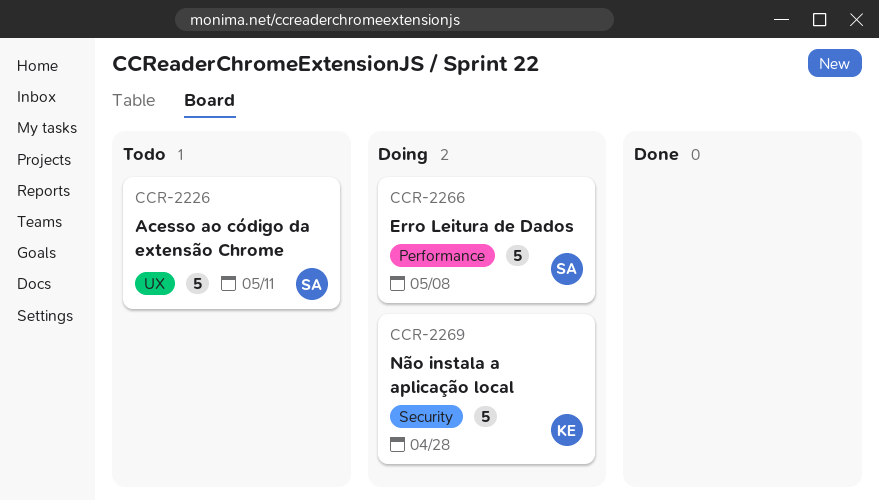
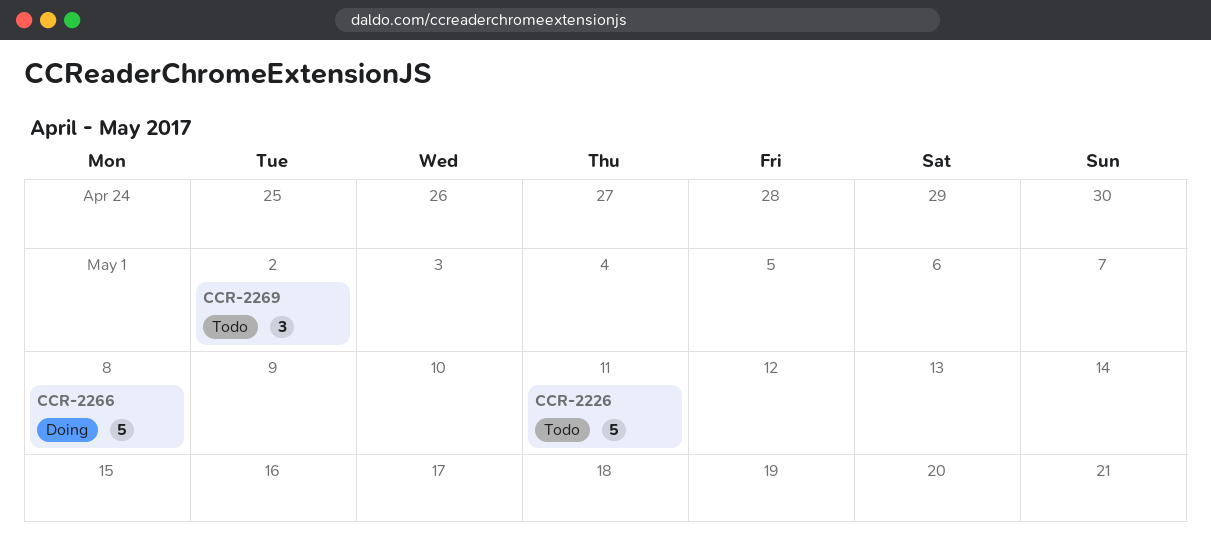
CCR-2269, status: Doing -> Todo
CCR-2269, estimate: 5 -> 3
CCR-2269, due: Apr 28 -> May 2

